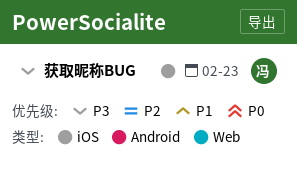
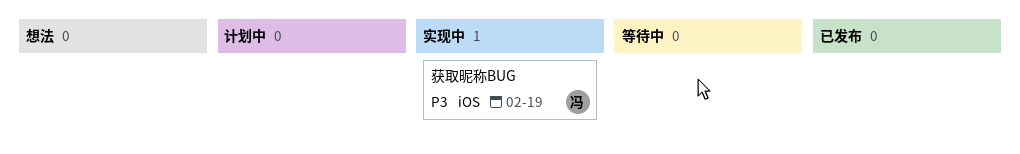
获取昵称BUG, due: Feb 23 -> Feb 19

